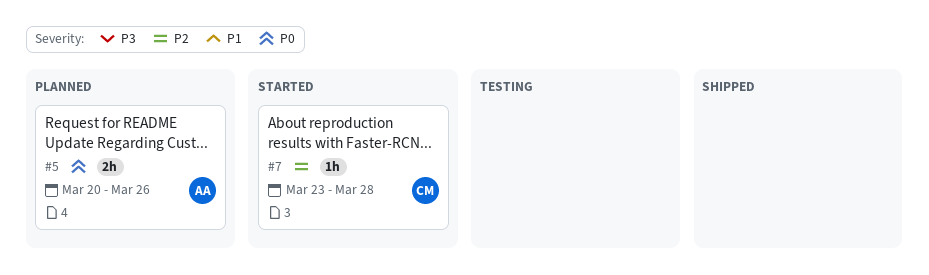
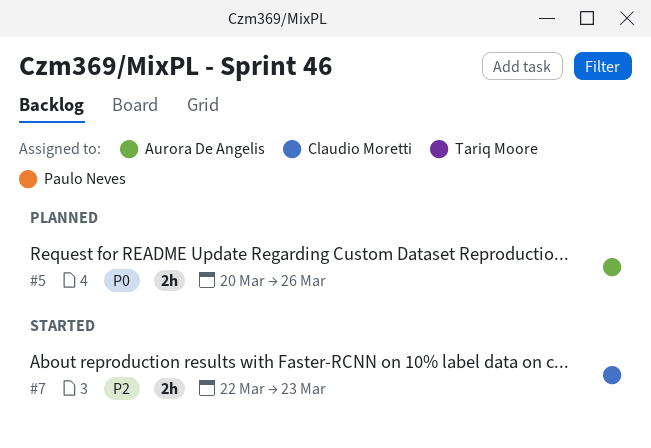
#7, estimate: 1h -> 2h
#7, start: Mar 23 -> Mar 22
#7, due: Mar 28 -> Mar 23

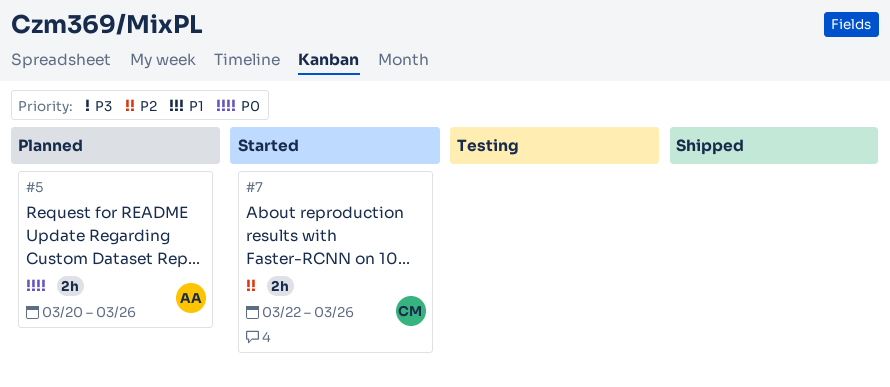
#7, due: Mar 23 -> Mar 26

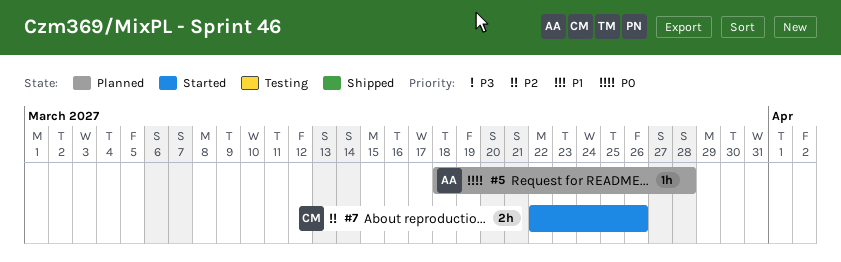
#5, estimate: 2h -> 1h
#5, start: Mar 20 -> Mar 18
#5, due: Mar 26 -> Mar 28

